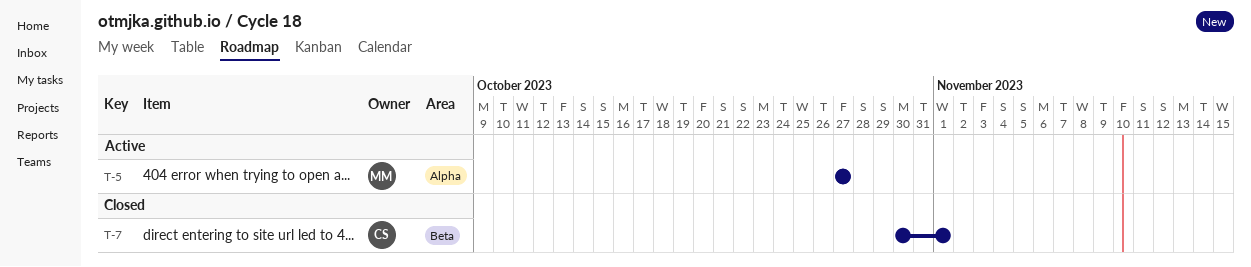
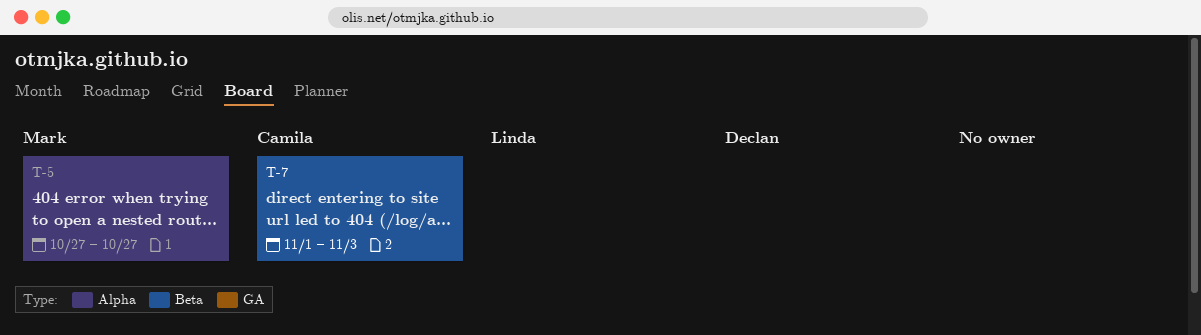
T-7, start: Oct 30 -> Nov 1
T-7, due: Nov 1 -> Nov 3

